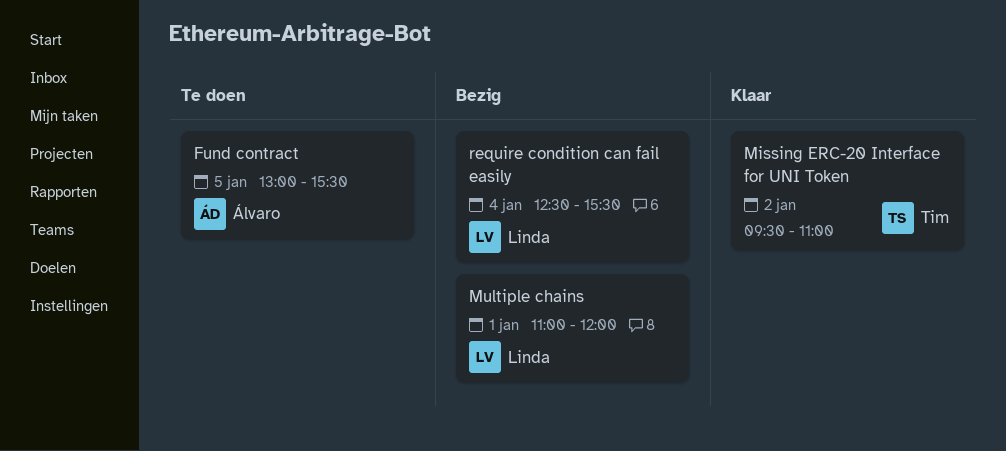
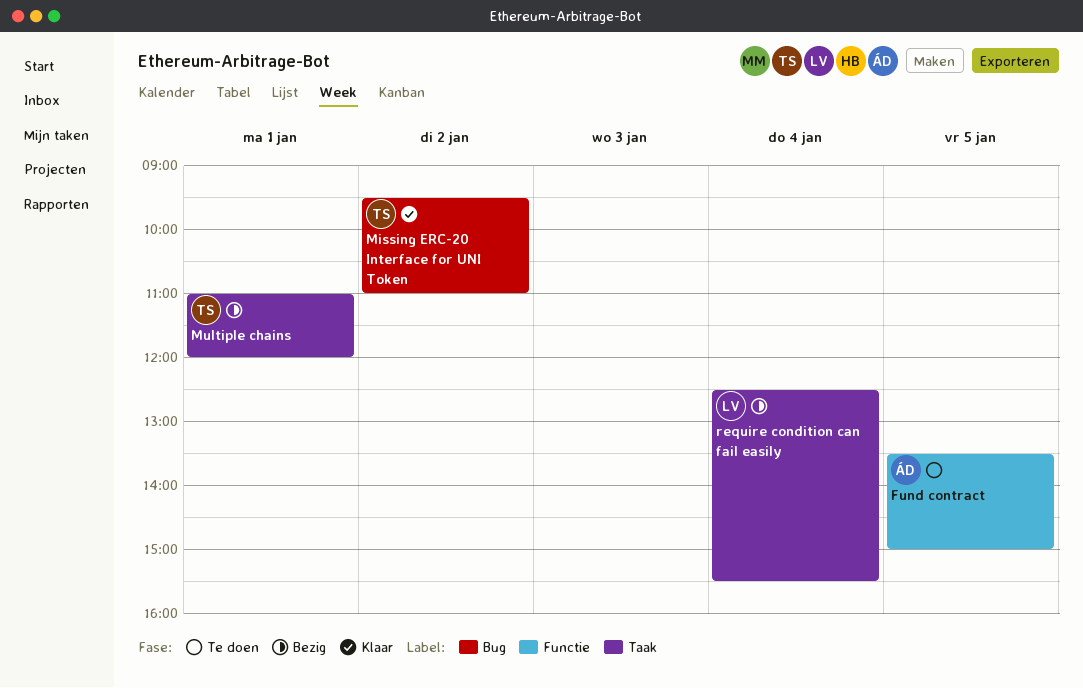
Fund contract, begins: 13:00 -> 13:30
Fund contract, ends: 15:30 -> 15:00
Multiple chains, owner: Linda -> Tim

